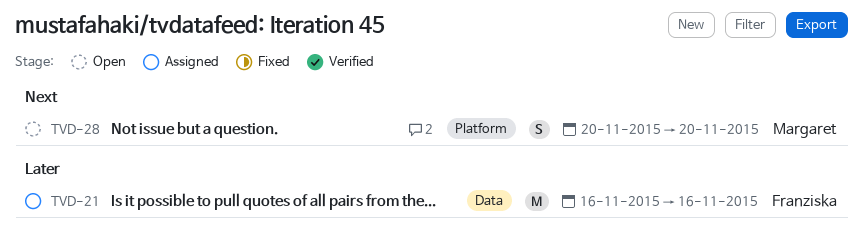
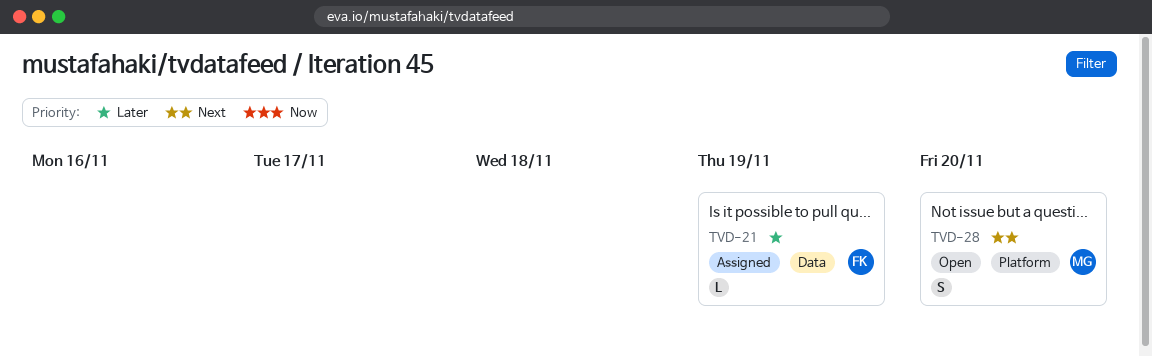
TVD-21, estimate: M -> L
TVD-21, due: Nov 16 -> Nov 19

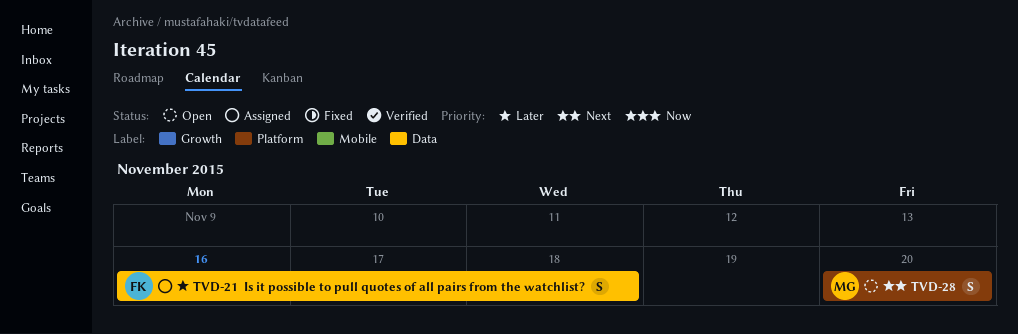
TVD-21, estimate: L -> S
TVD-21, due: Nov 19 -> Nov 18

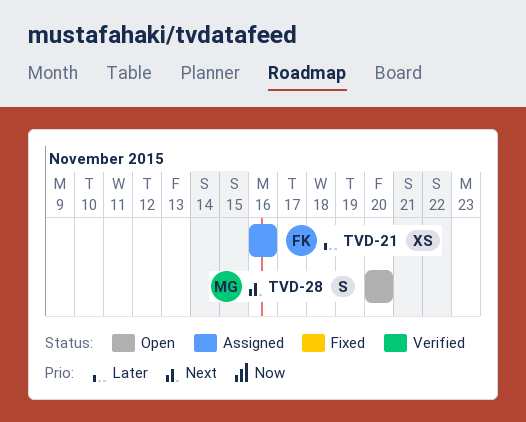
TVD-21, estimate: S -> XS
TVD-21, due: Nov 18 -> Nov 16

